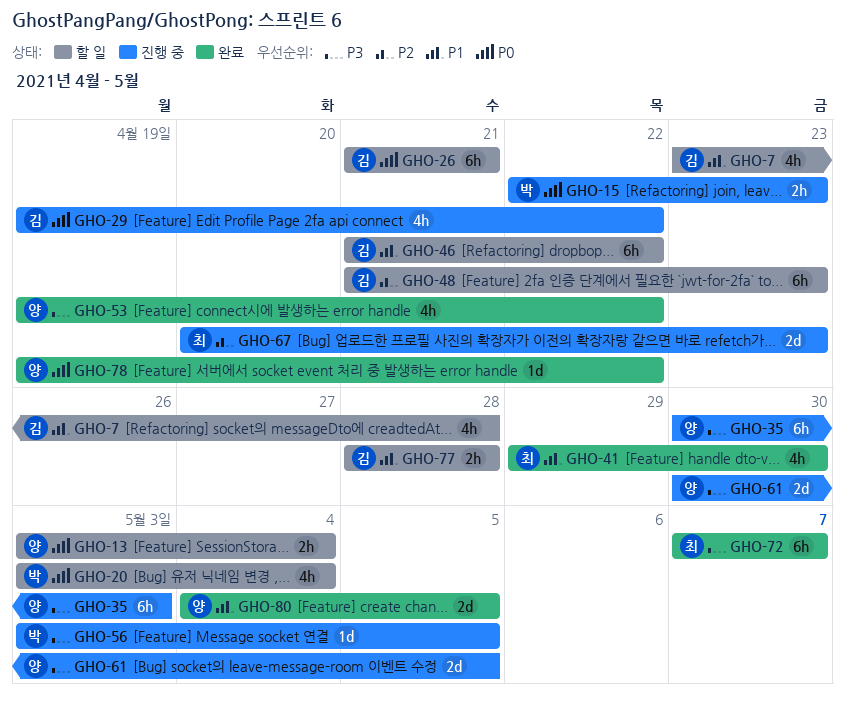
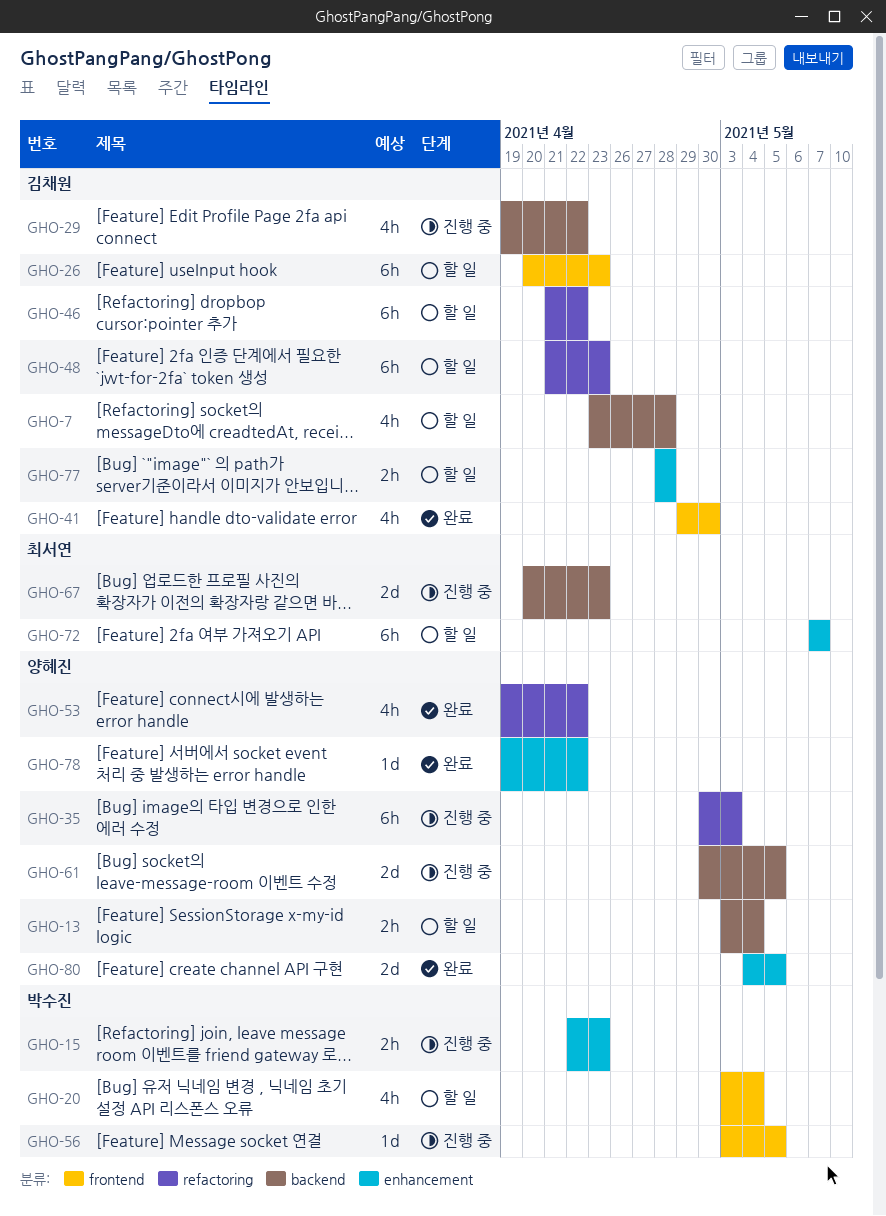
GHO-26, start: Apr 21 -> Apr 20
GHO-26, due: Apr 21 -> Apr 23
GHO-41, owner: 최서연 -> 김채원
GHO-72, status: 완료 -> 할 일

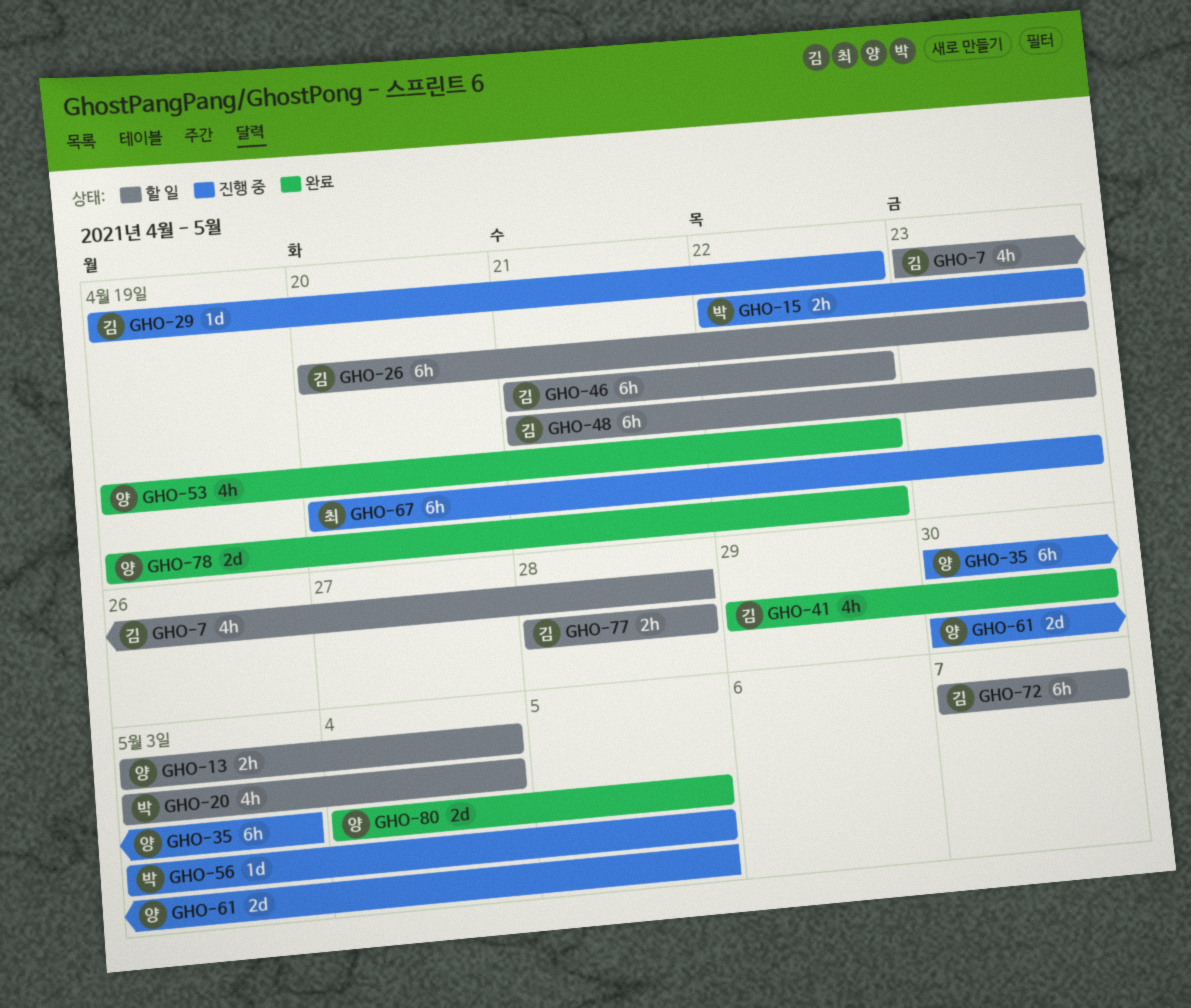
GHO-29, estimate: 4h -> 1d
GHO-67, estimate: 2d -> 6h
GHO-72, owner: 최서연 -> 김채원
GHO-78, estimate: 1d -> 2d

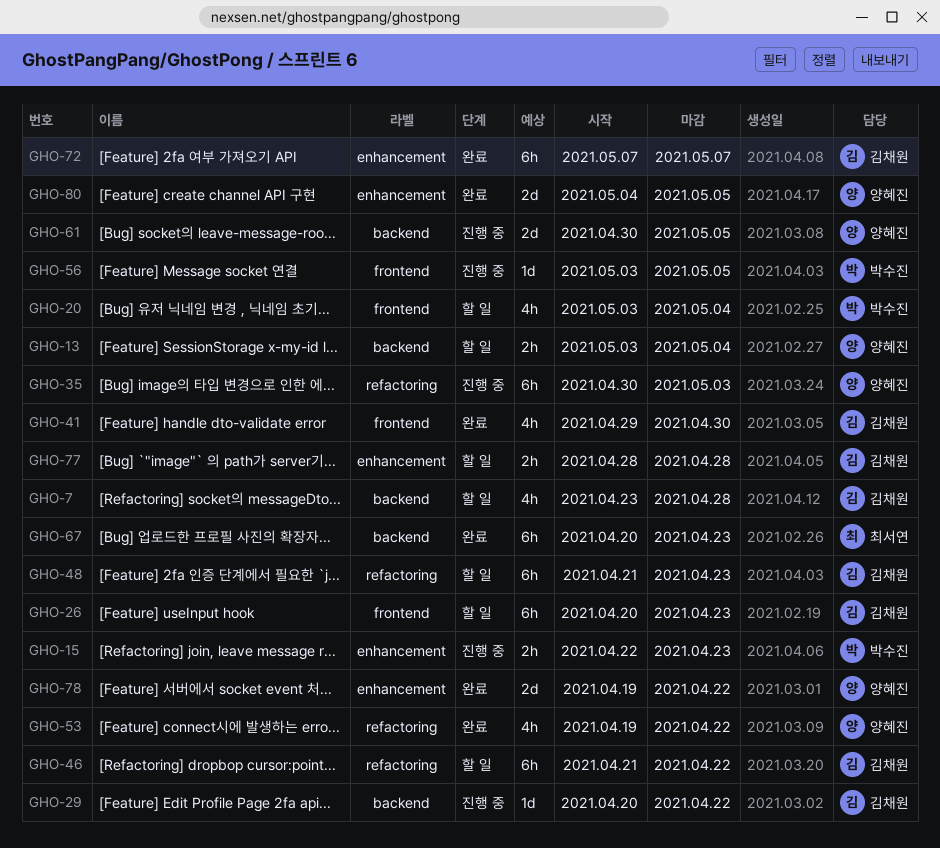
GHO-29, start: Apr 19 -> Apr 20
GHO-67, status: 진행 중 -> 완료
GHO-72, status: 할 일 -> 완료

